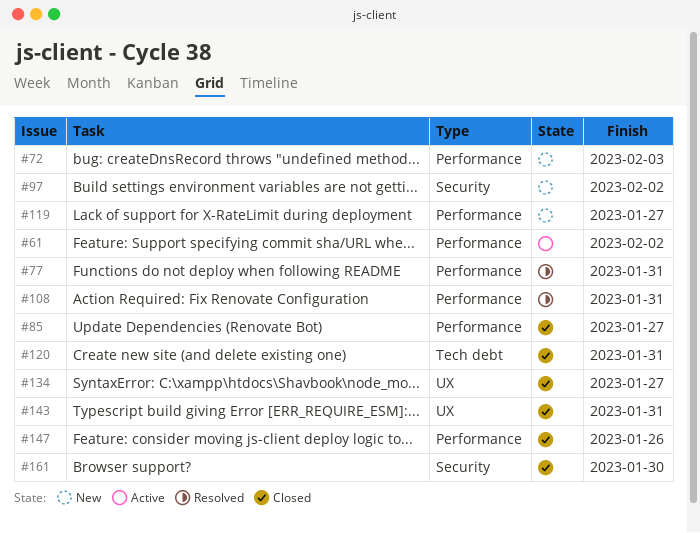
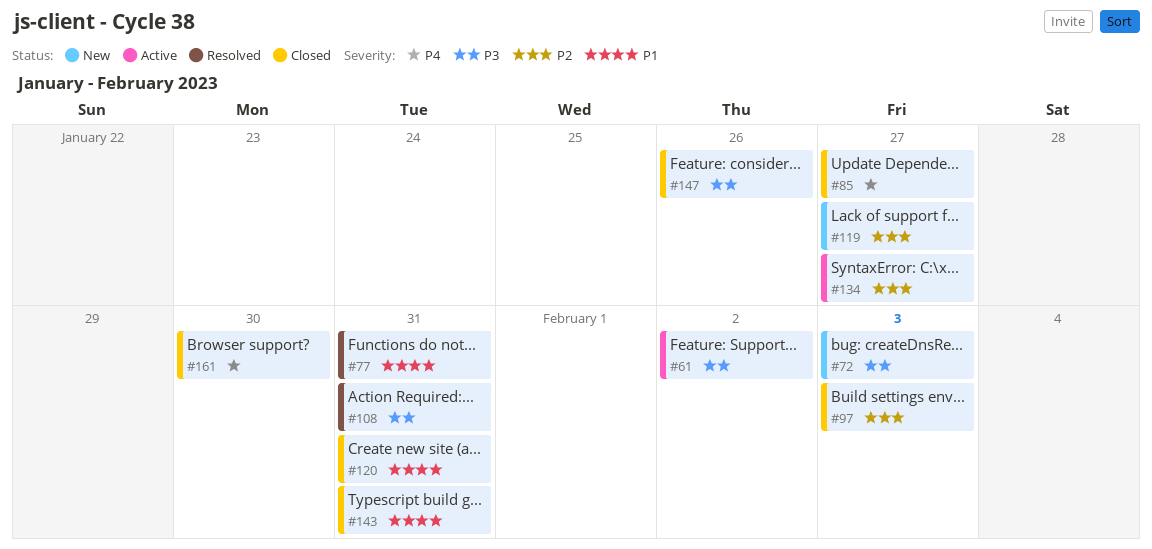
#97, status: New -> Closed
#97, due: Feb 2 -> Feb 3
#134, status: Closed -> Active

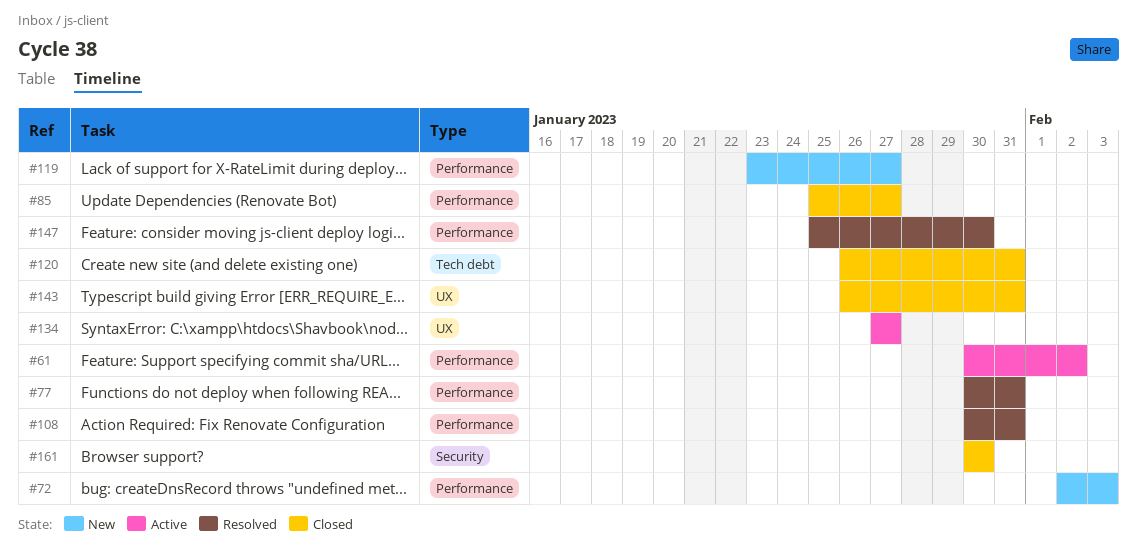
#97: present -> none
#147, status: Closed -> Resolved
#147, due: Jan 26 -> Jan 30

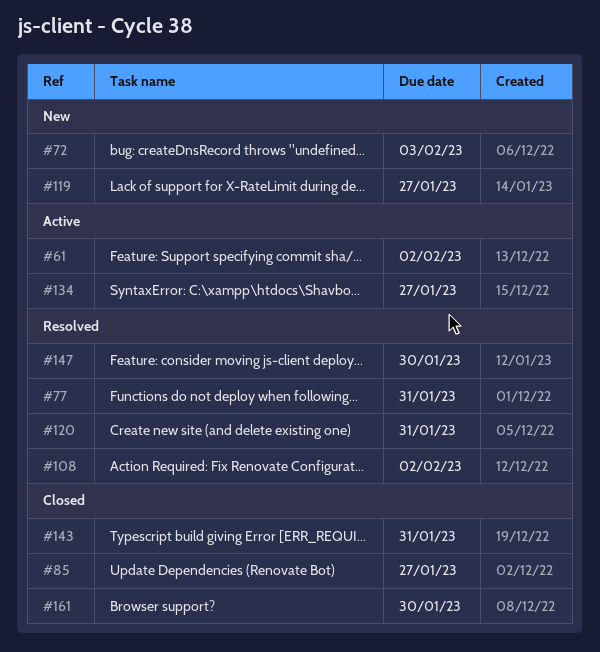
#108, due: Jan 31 -> Feb 2
#120, status: Closed -> Resolved

